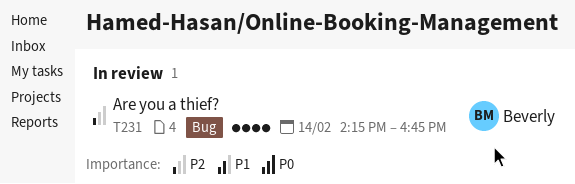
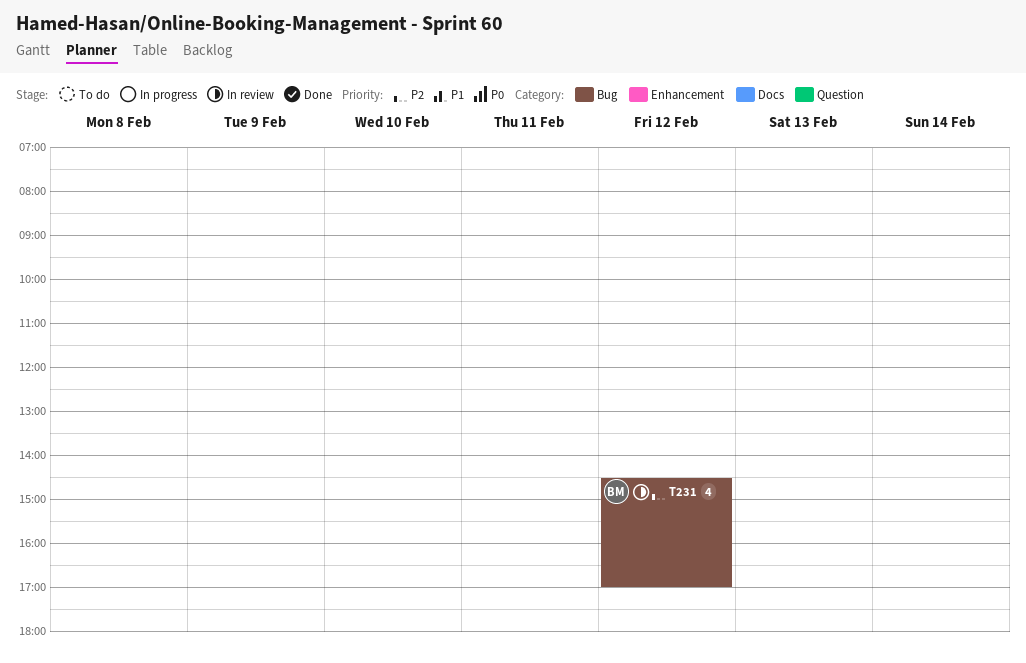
T231, day: Feb 14 -> Feb 12
T231, begins: 14:15 -> 14:30
T231, ends: 16:45 -> 17:00

